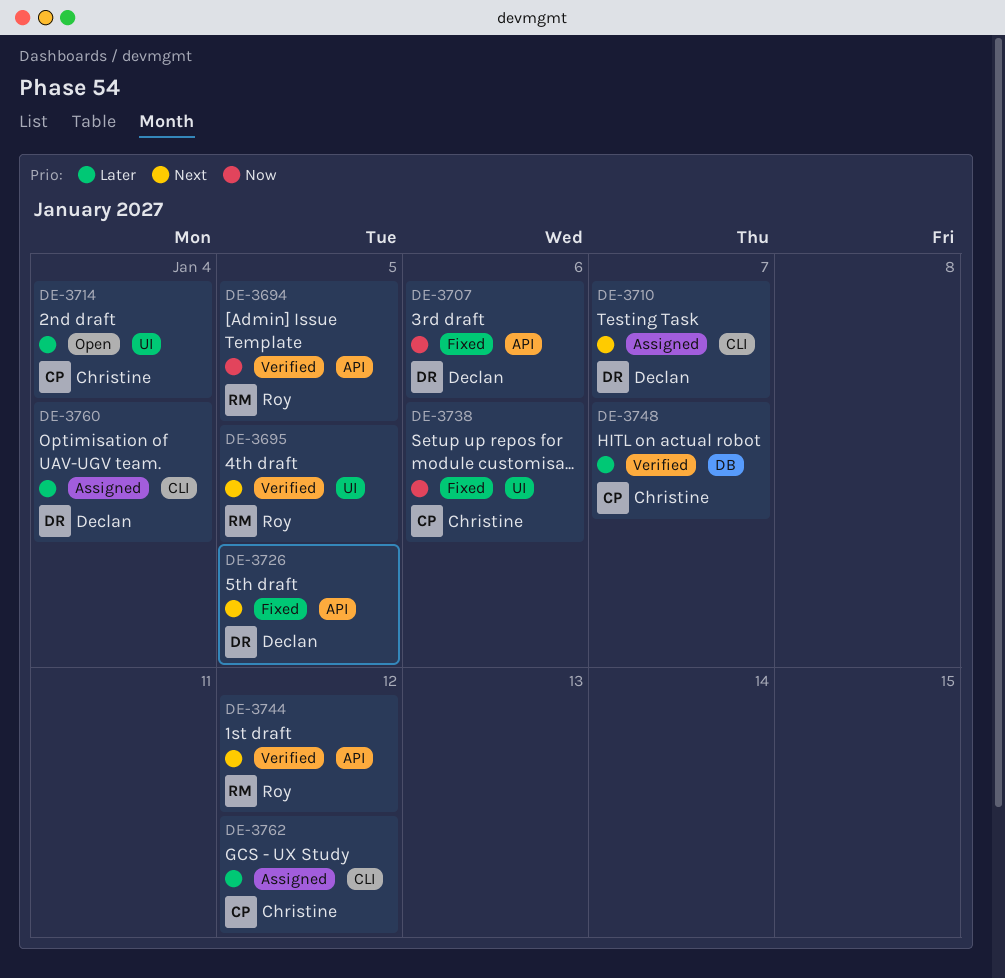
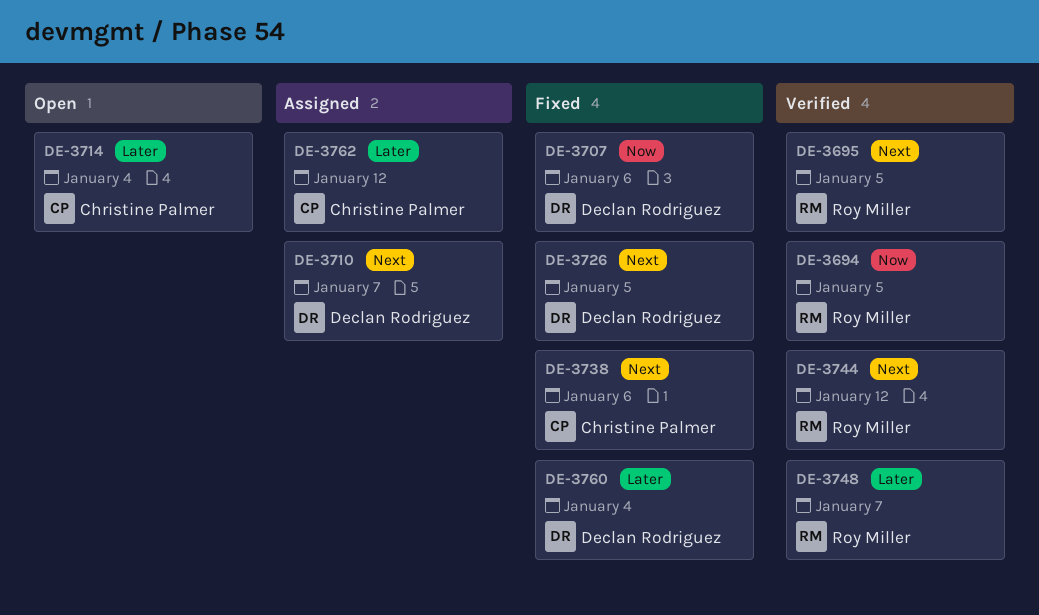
DE-3738, priority: Now -> Next
DE-3748, owner: Christine Palmer -> Roy Miller
DE-3760, status: Assigned -> Fixed

